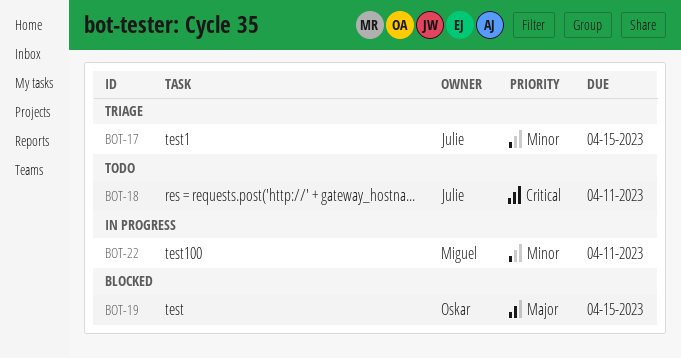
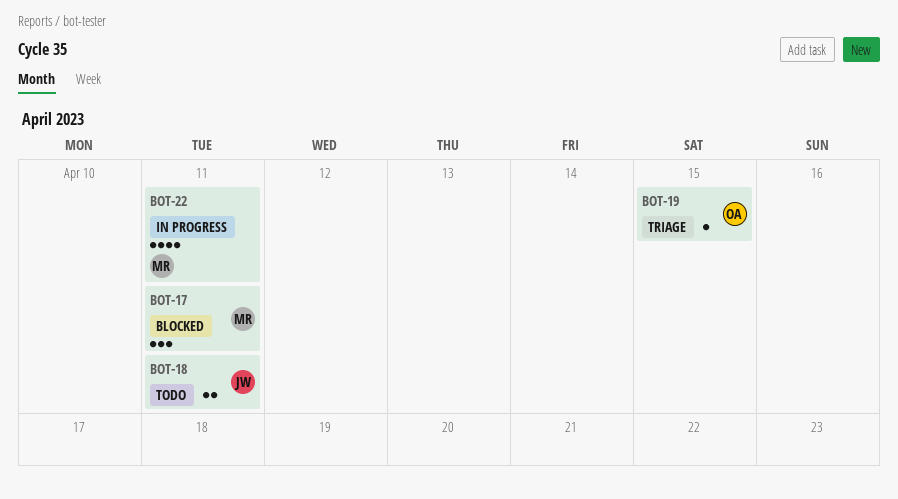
BOT-17, status: Triage -> Blocked
BOT-17, owner: Julie -> Miguel
BOT-17, due: Apr 15 -> Apr 11
BOT-19, status: Blocked -> Triage

